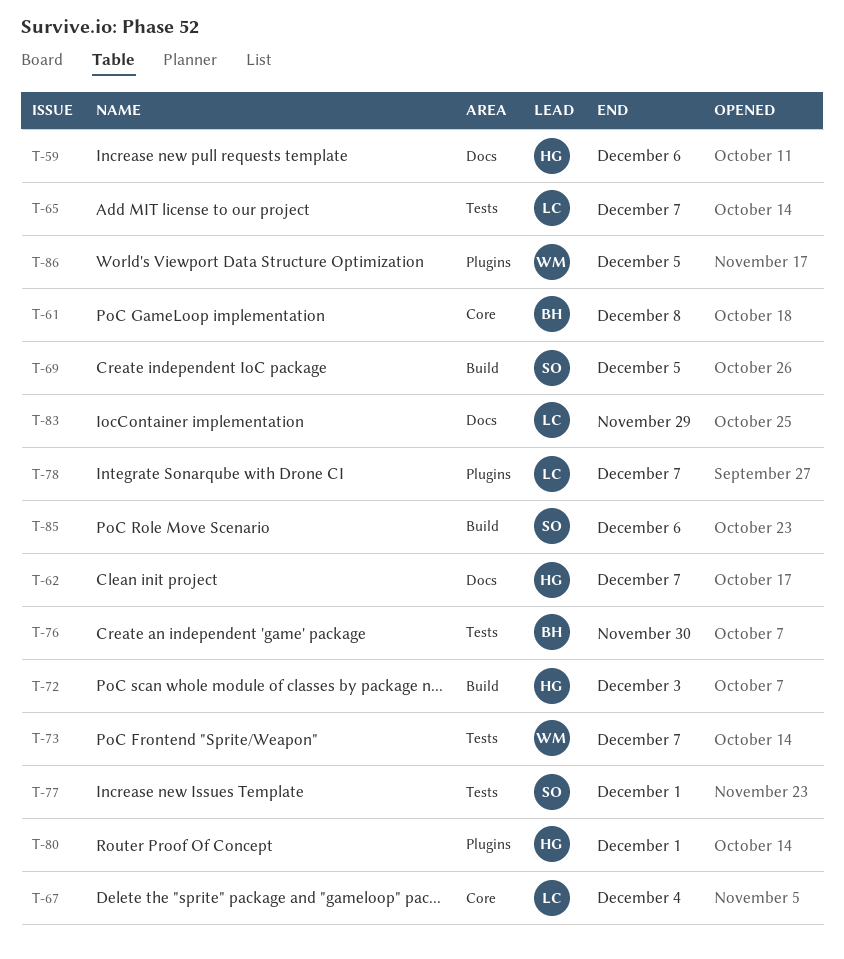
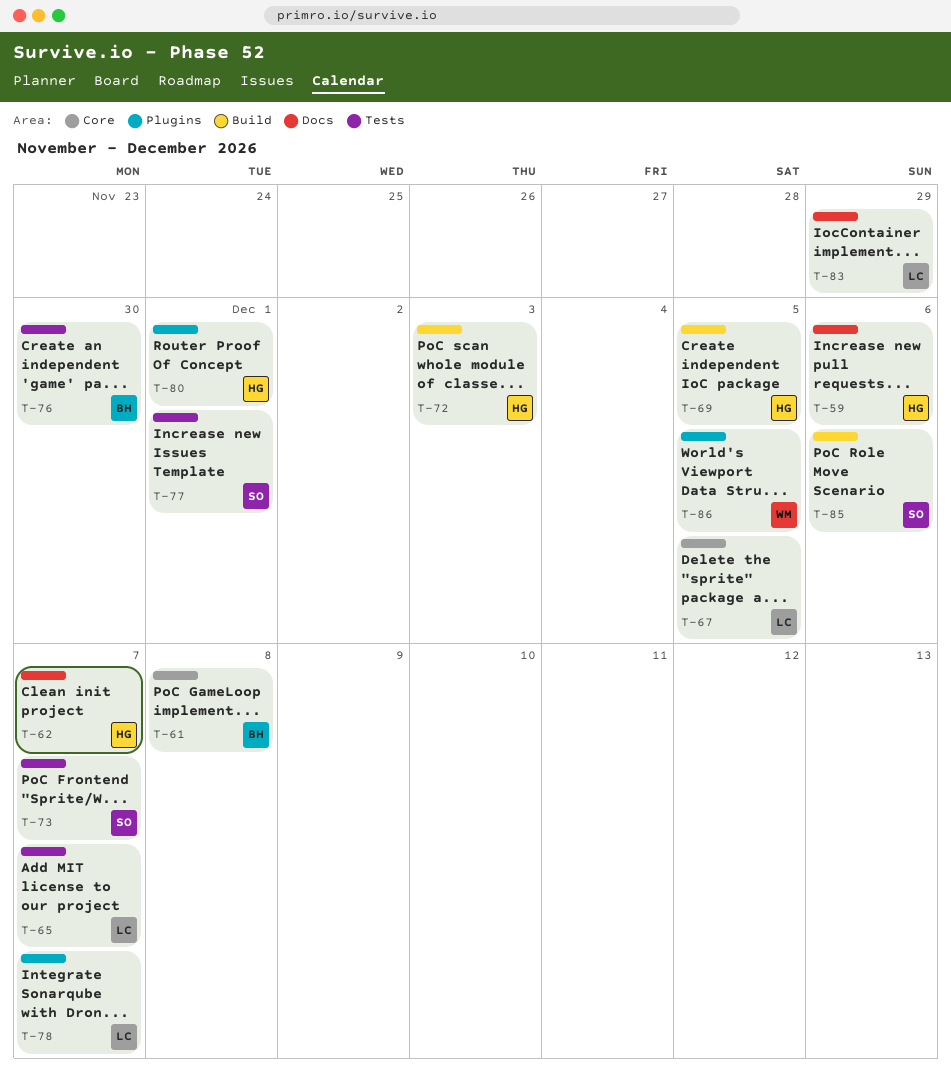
T-67, due: Dec 4 -> Dec 5
T-69, owner: SO -> HG
T-73, owner: WM -> SO

